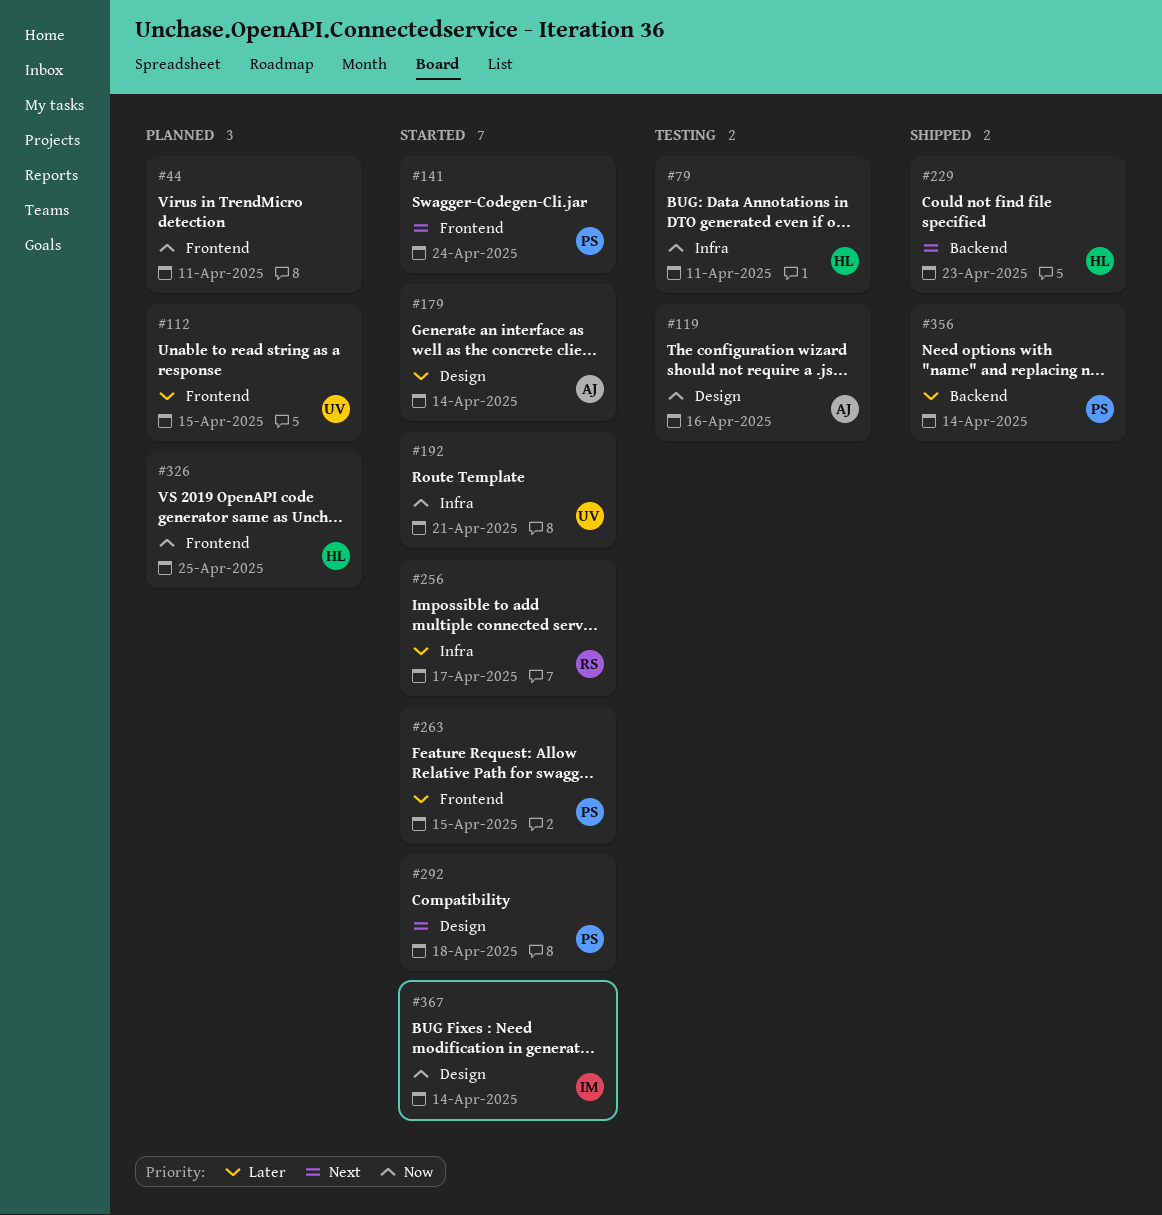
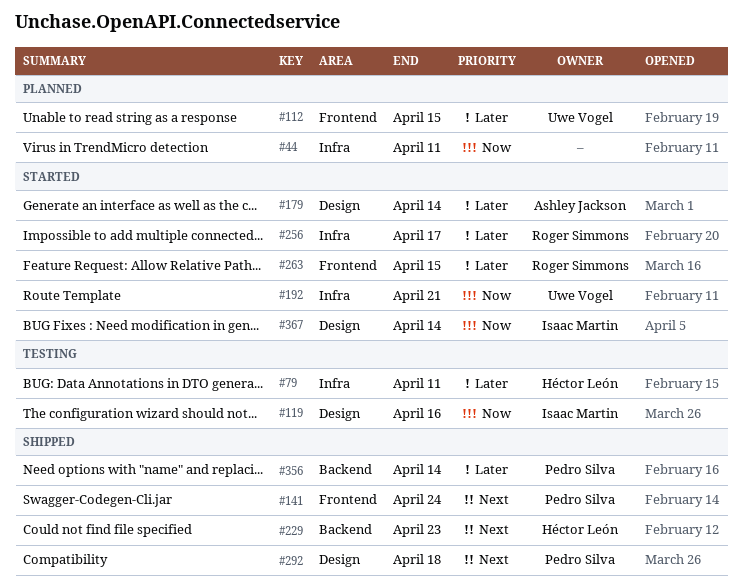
#44, label: Frontend -> Infra
#79, priority: Now -> Later
#119, owner: Ashley Jackson -> Isaac Martin
#141, status: Started -> Shipped
#263, owner: Pedro Silva -> Roger Simmons
#292, status: Started -> Shipped
#326: present -> none

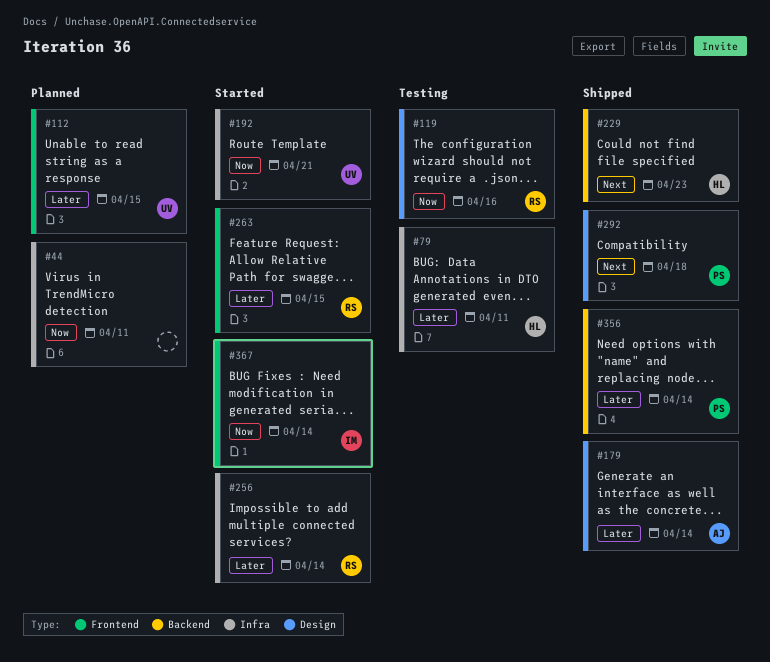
#119, owner: Isaac Martin -> Roger Simmons
#141: present -> none
#179, status: Started -> Shipped
#256, due: Apr 17 -> Apr 14
#367, label: Design -> Frontend

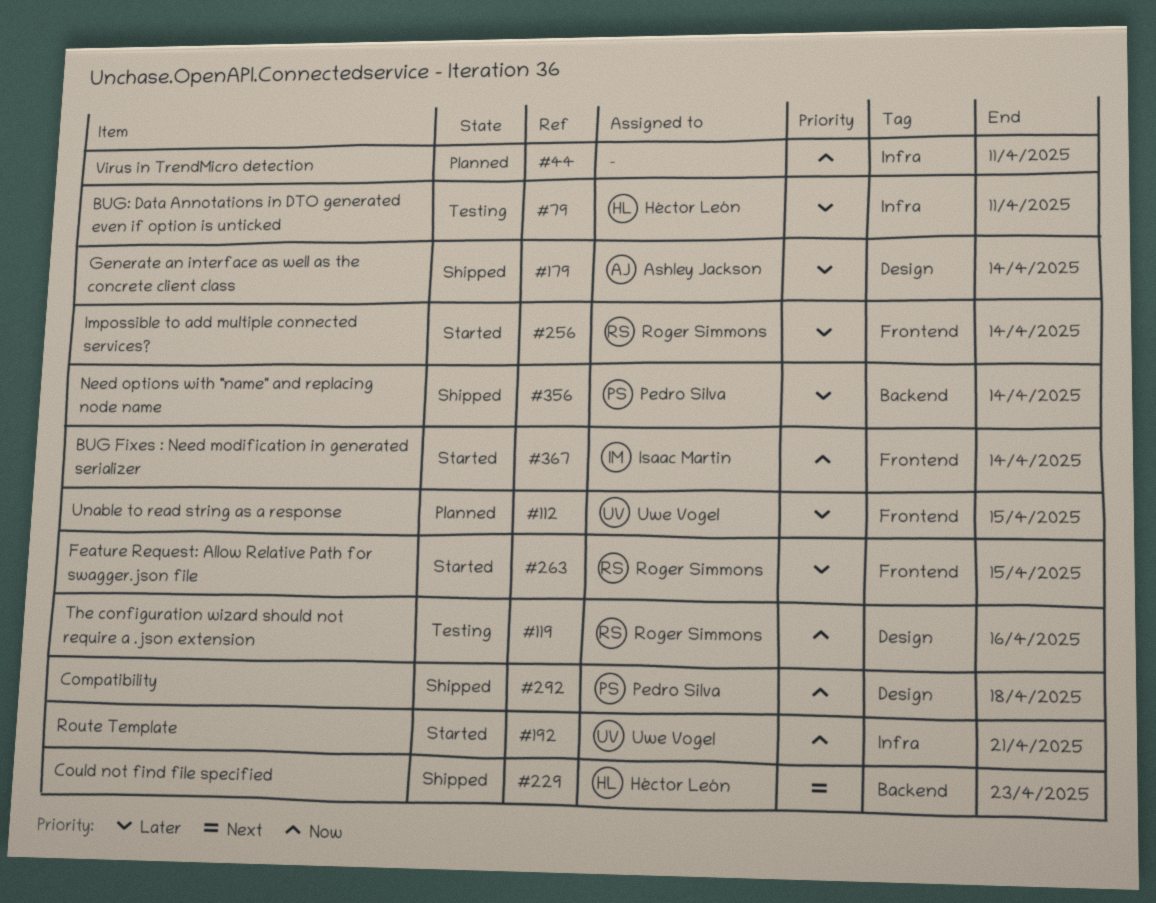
#256, label: Infra -> Frontend
#292, priority: Next -> Now

